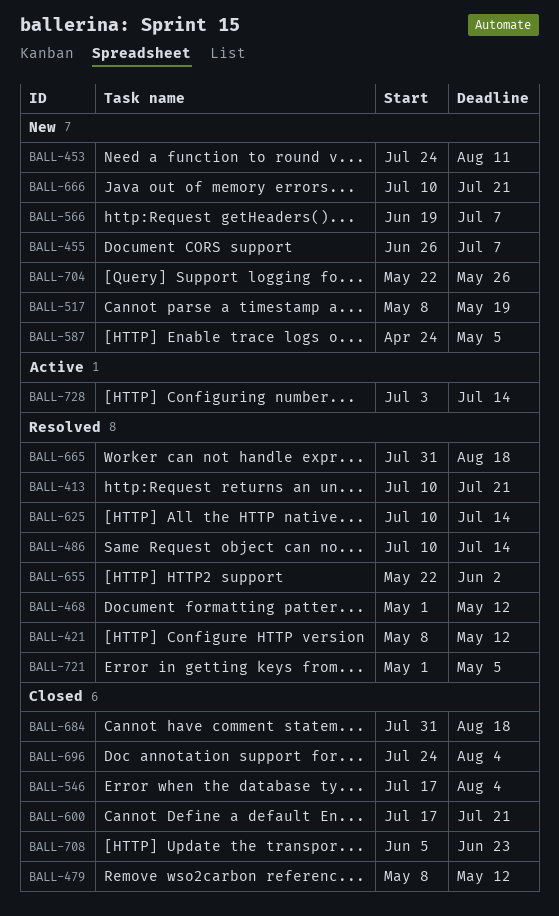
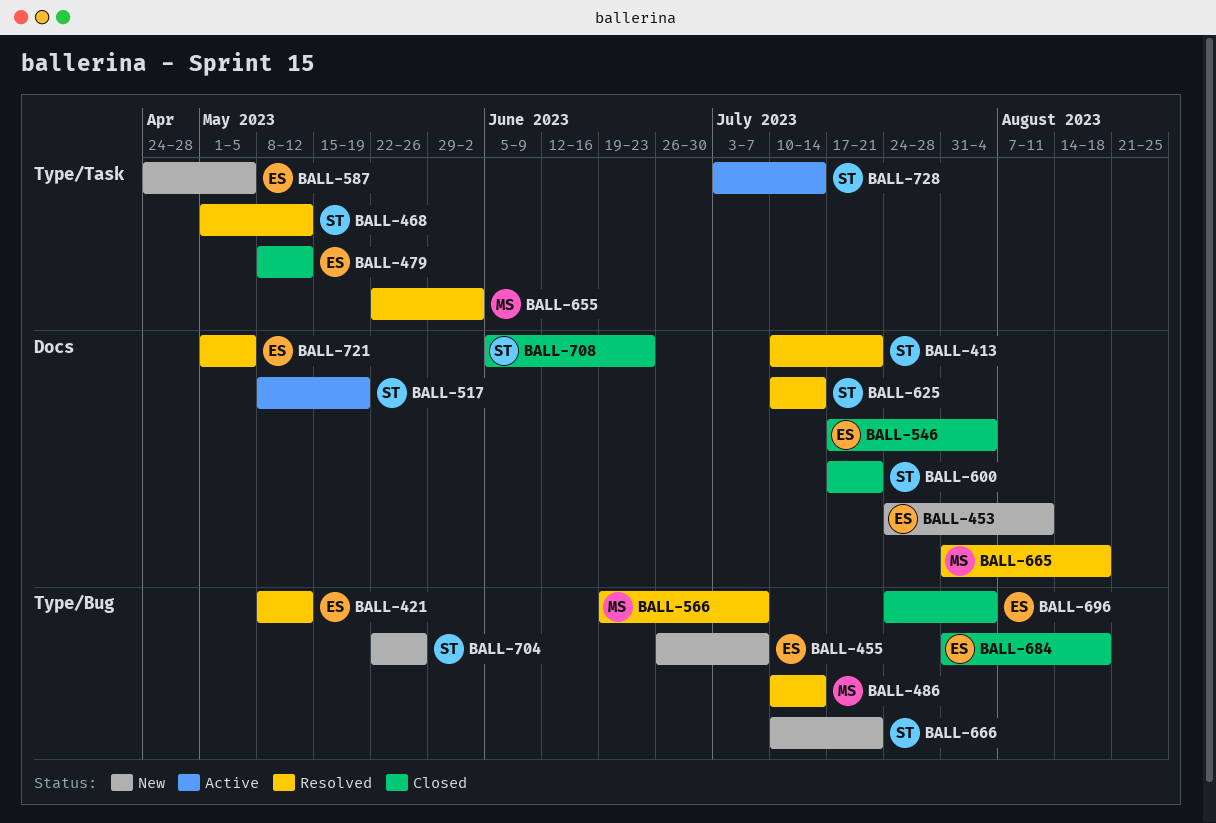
BALL-517, status: New -> Active
BALL-566, status: New -> Resolved

